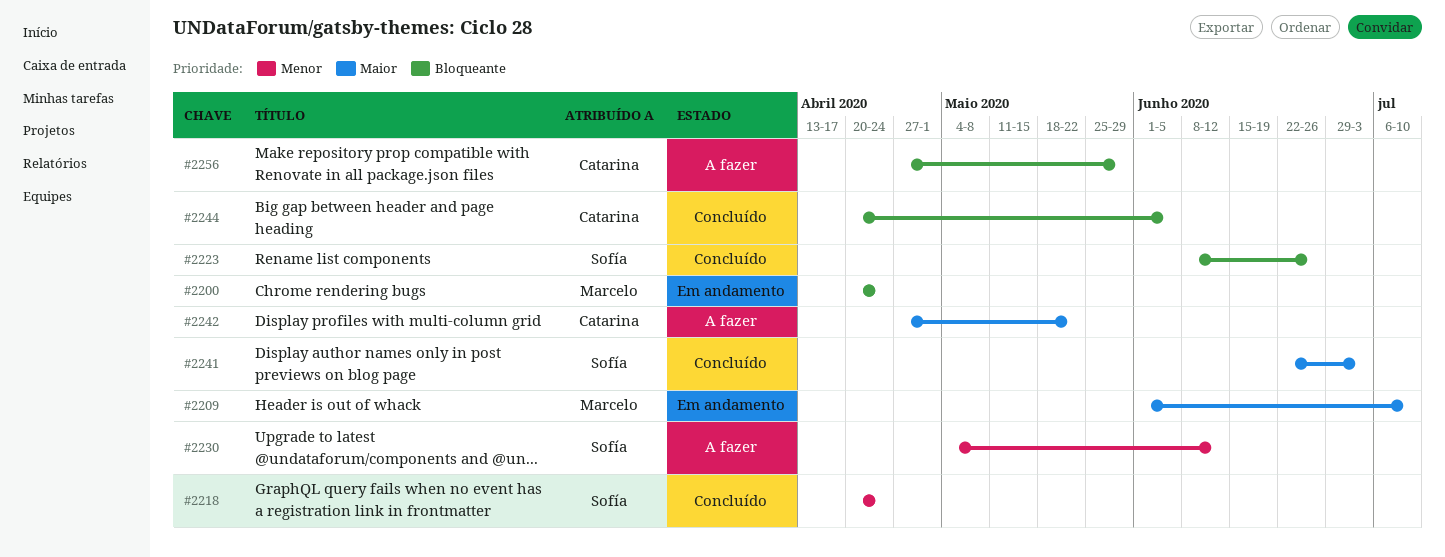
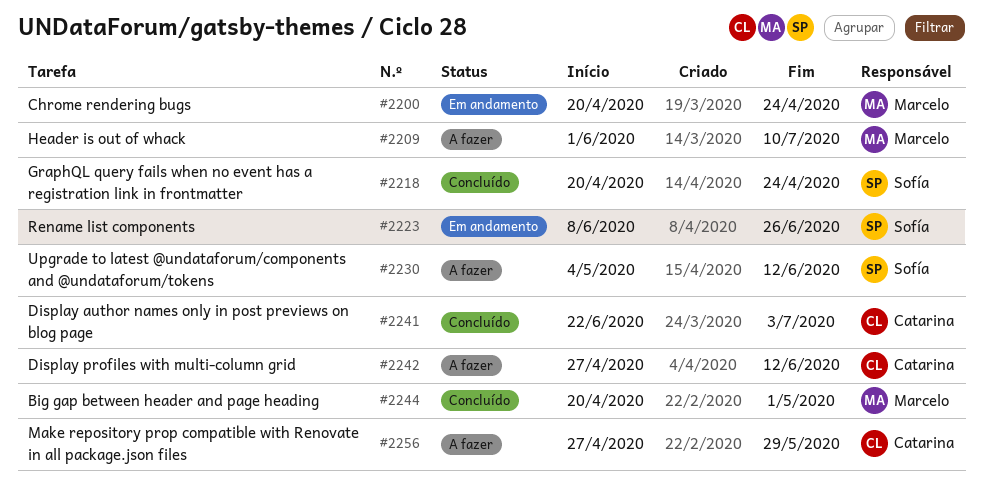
#2209, status: Em andamento -> A fazer
#2223, status: Concluído -> Em andamento
#2241, owner: Sofía -> Catarina
#2242, due: May 22 -> Jun 12
#2244, owner: Catarina -> Marcelo
#2244, due: Jun 5 -> May 1

